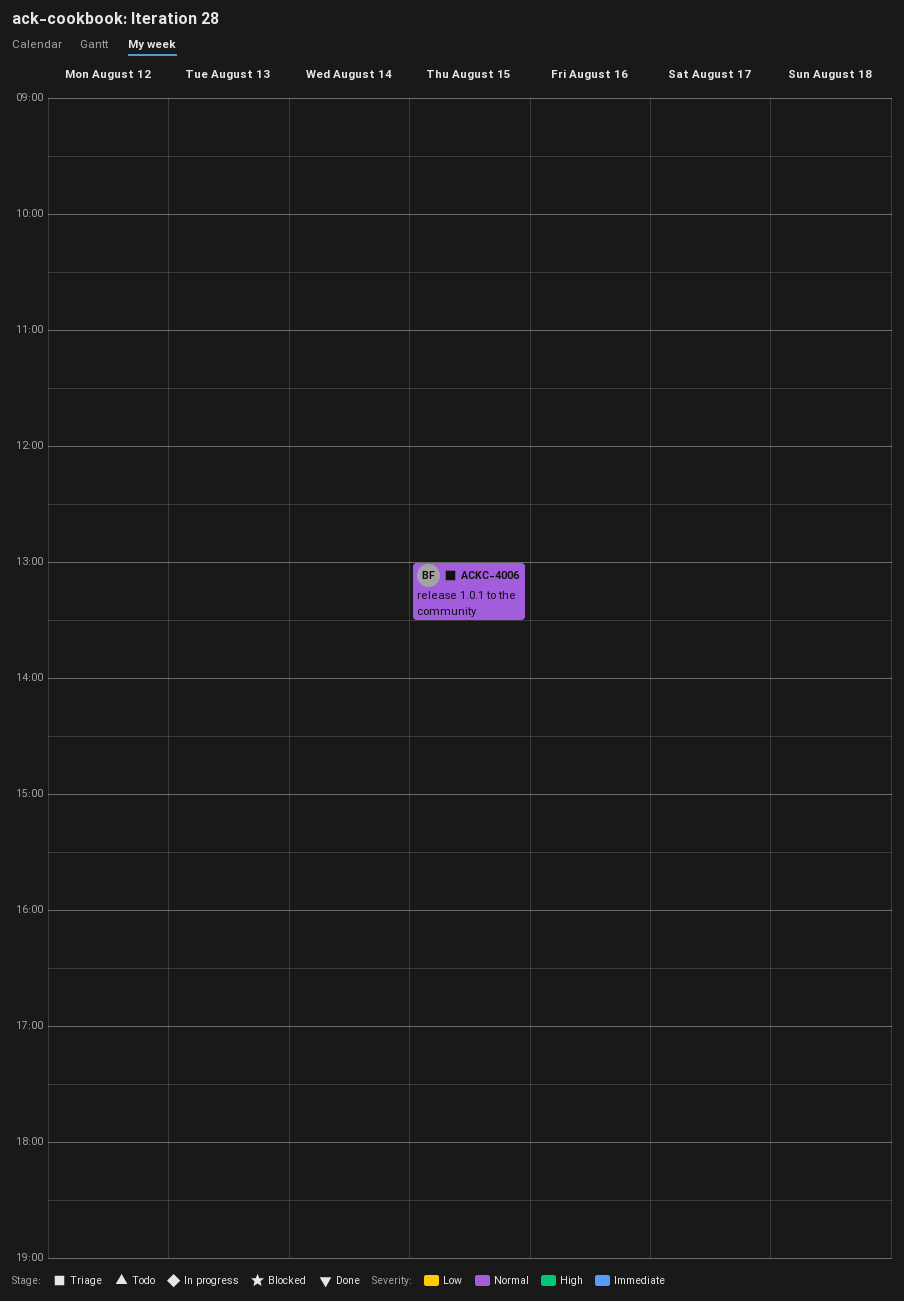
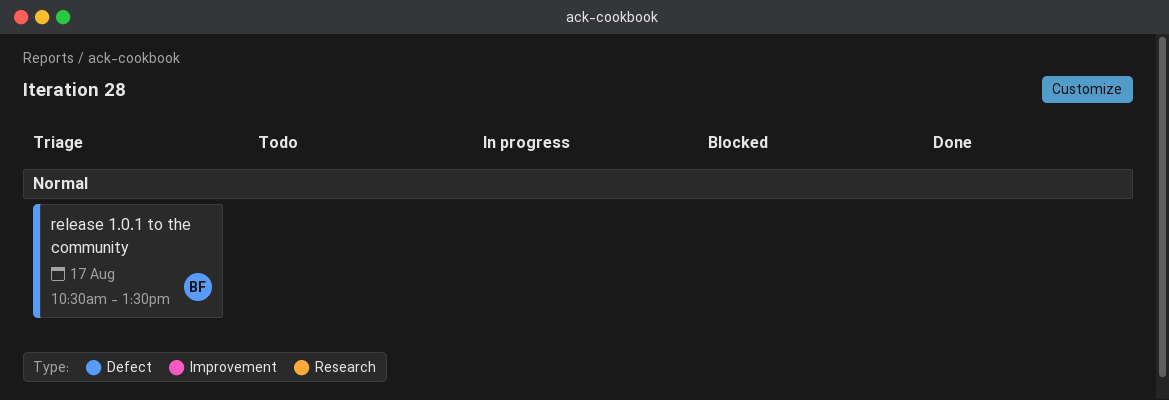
release 1.0.1 to the community, day: Aug 15 -> Aug 17
release 1.0.1 to the community, begins: 13:00 -> 10:30

